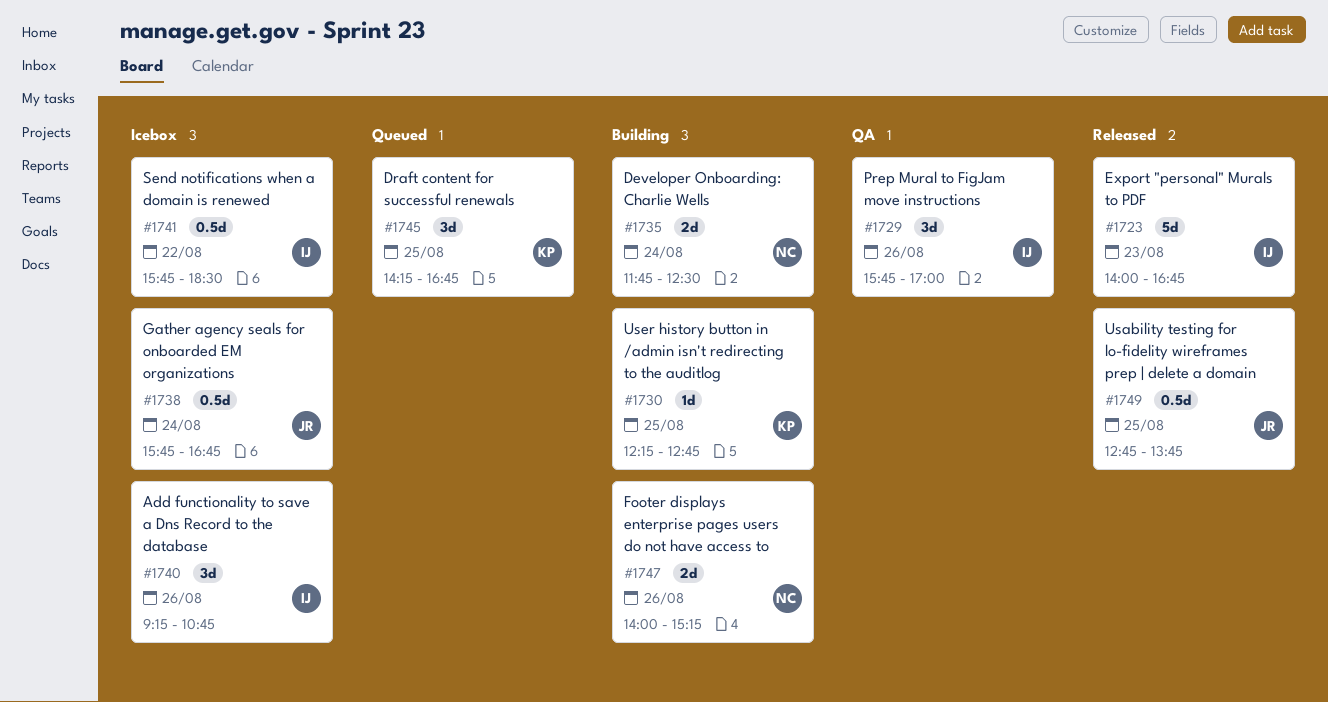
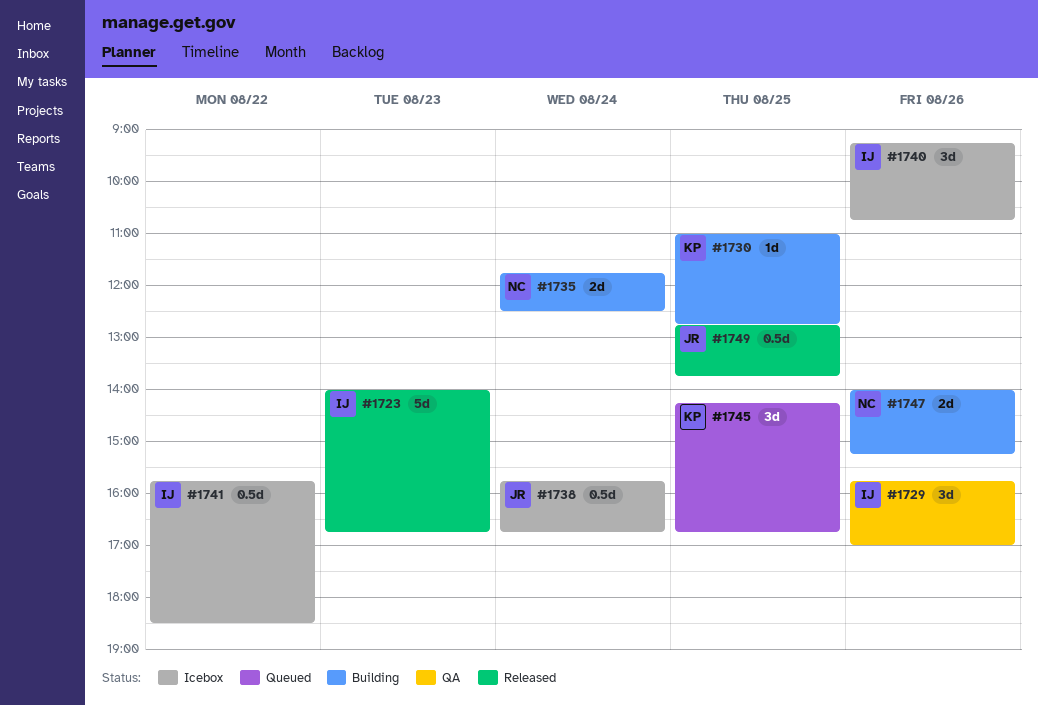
#1730, begins: 12:15 -> 11:00

